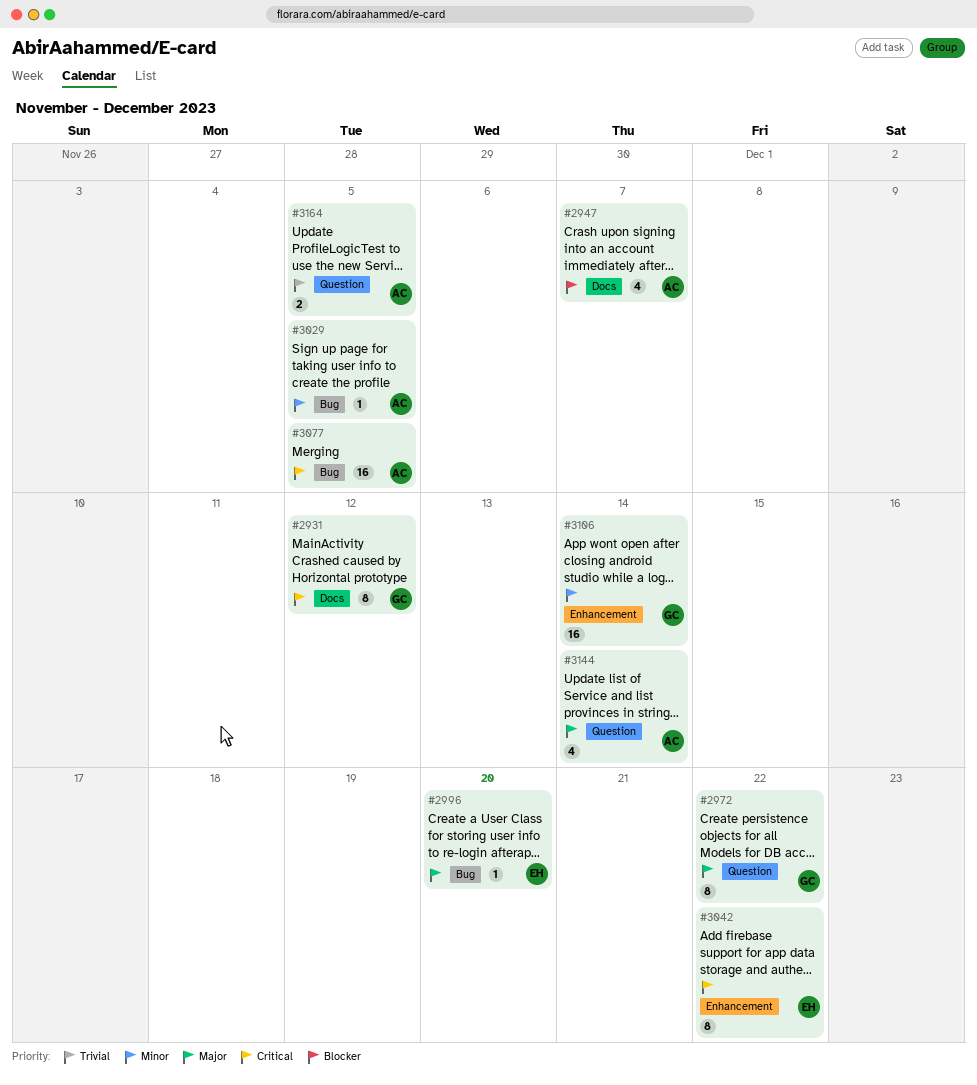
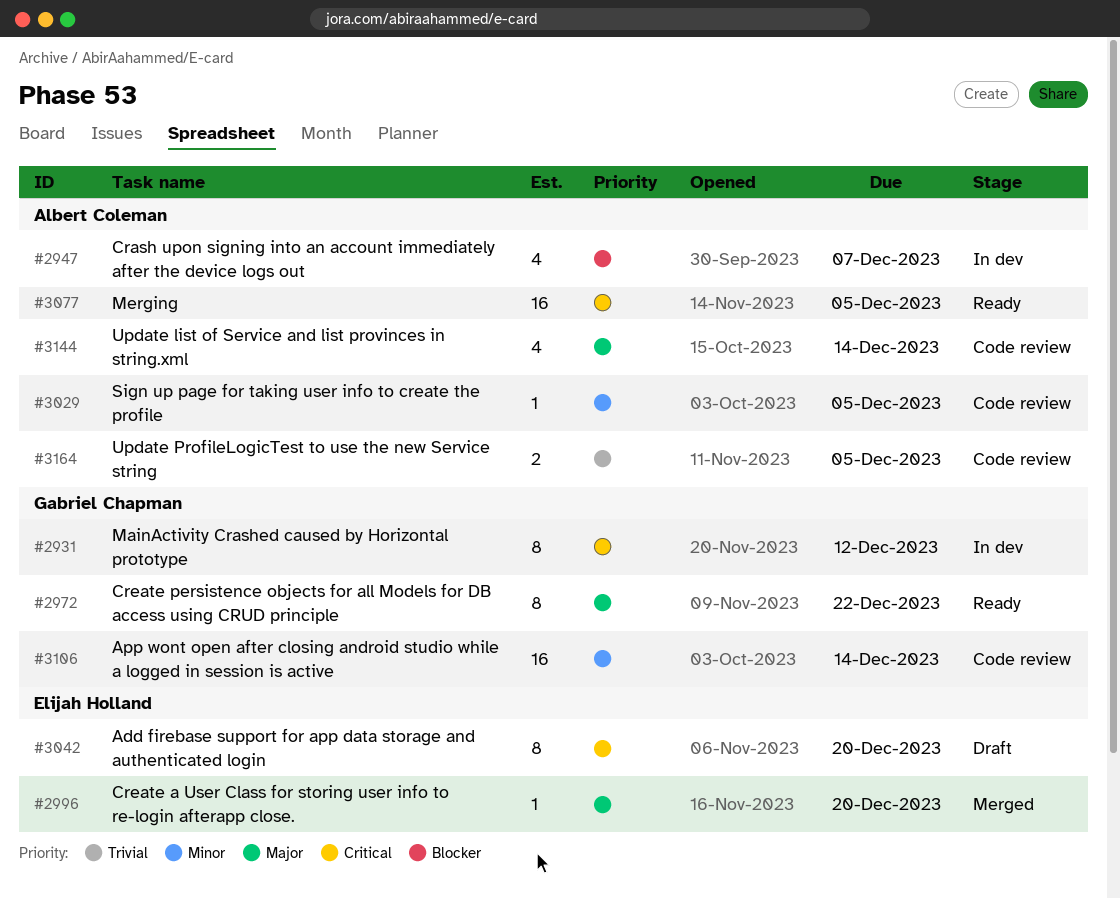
#3042, due: Dec 22 -> Dec 20

